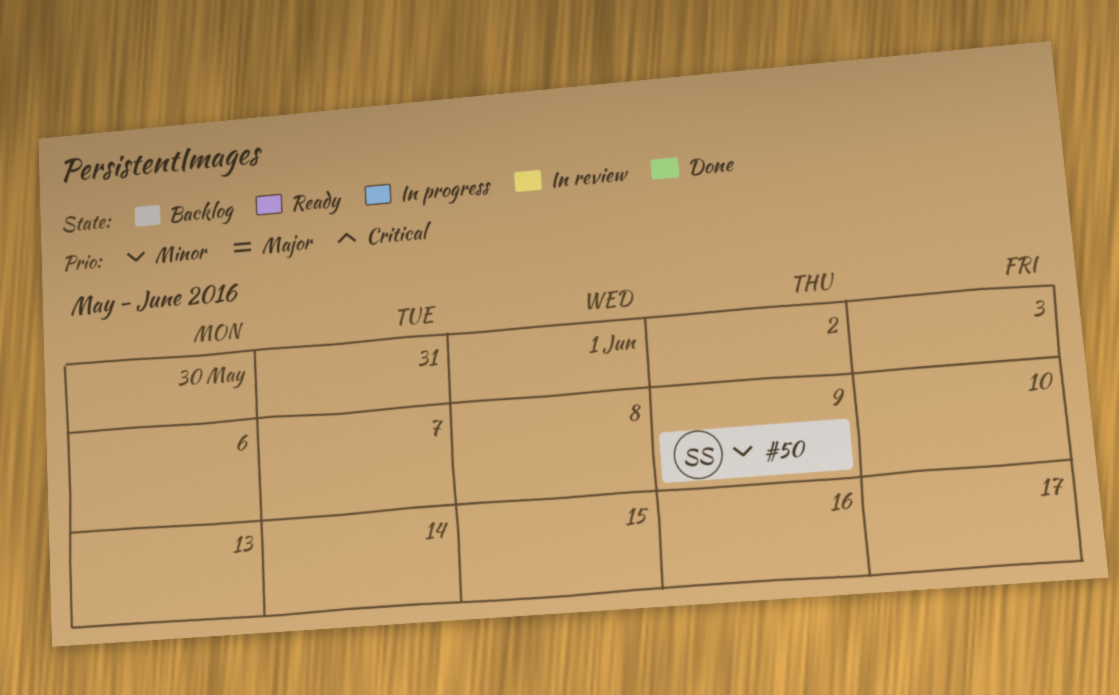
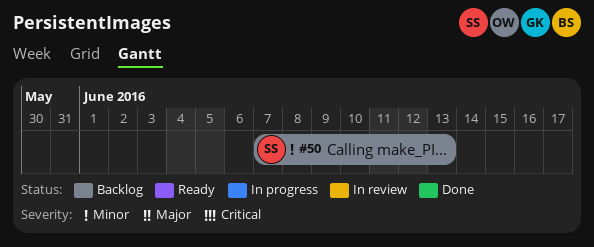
#50, start: Jun 9 -> Jun 7
#50, due: Jun 9 -> Jun 13

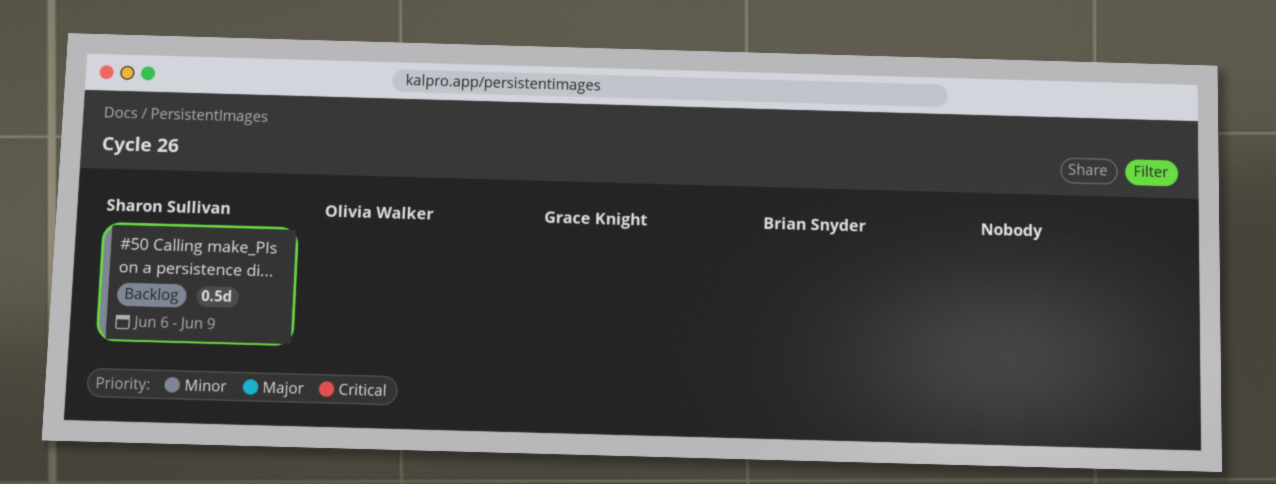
#50, start: Jun 7 -> Jun 6
#50, due: Jun 13 -> Jun 9

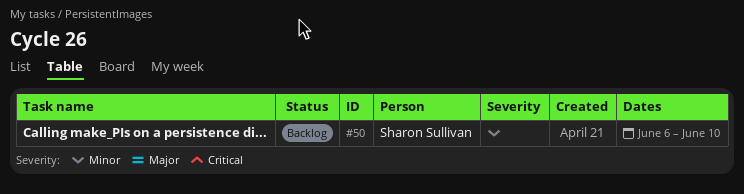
#50, due: Jun 9 -> Jun 10

